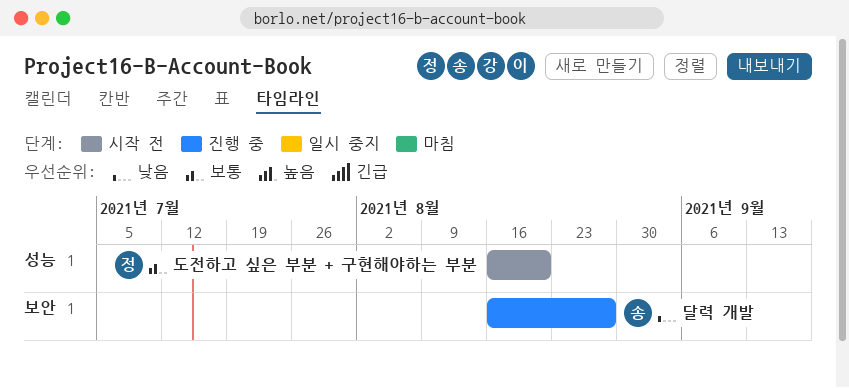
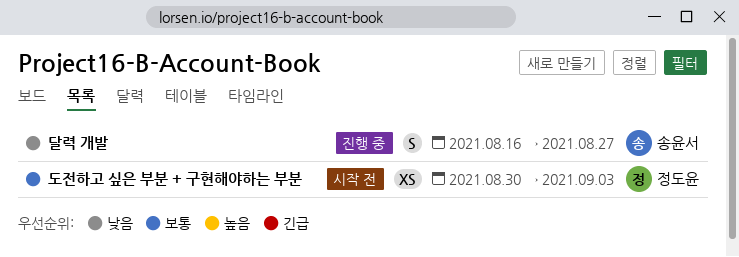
도전하고 싶은 부분 + 구현해야하는 부분, start: Aug 16 -> Aug 30
도전하고 싶은 부분 + 구현해야하는 부분, due: Aug 20 -> Sep 3

